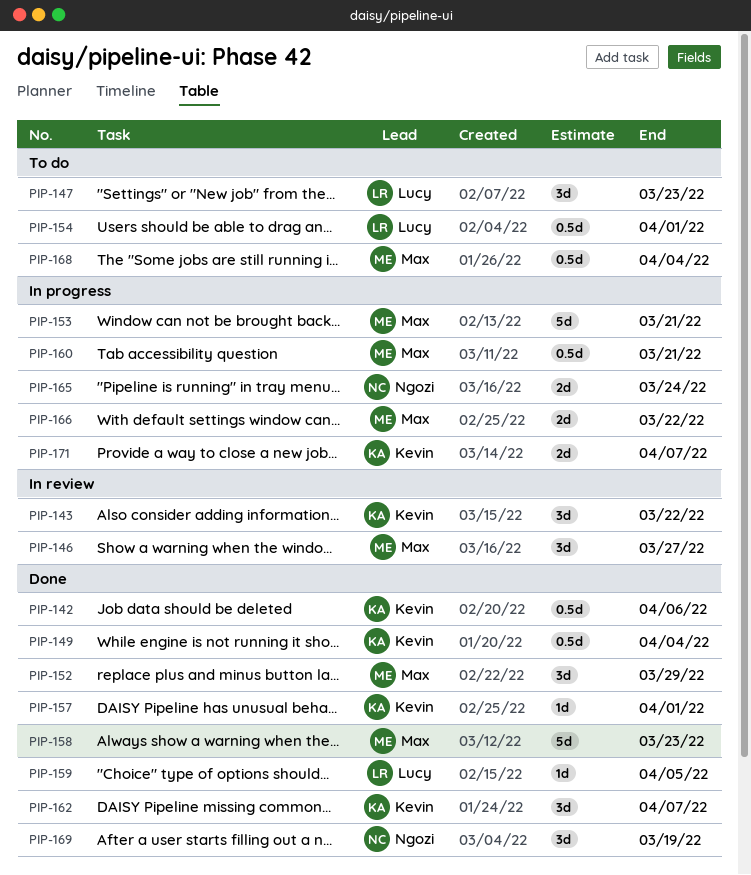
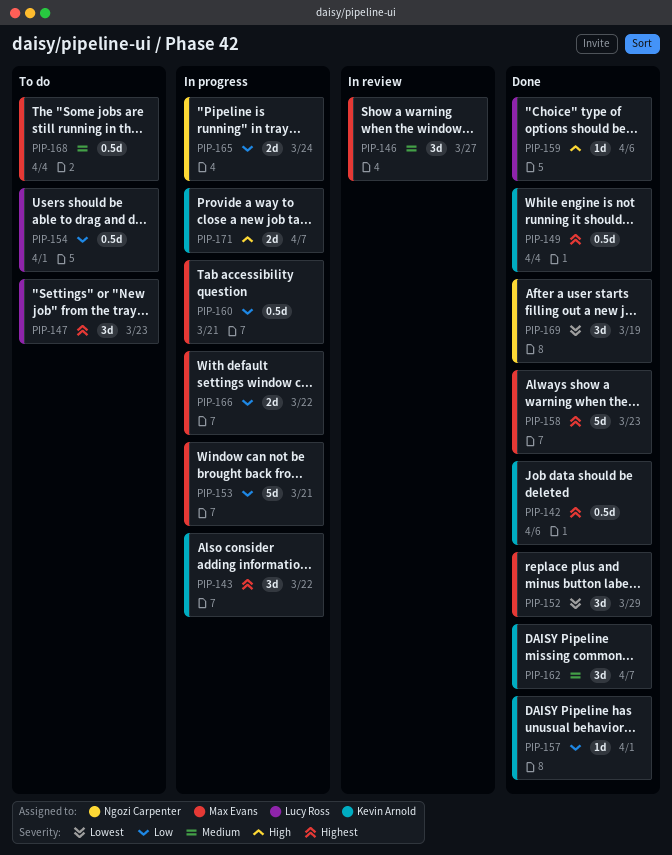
PIP-143, status: In review -> In progress
PIP-159, due: Apr 5 -> Apr 6

